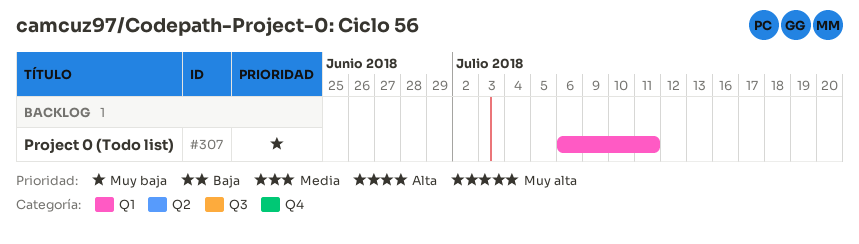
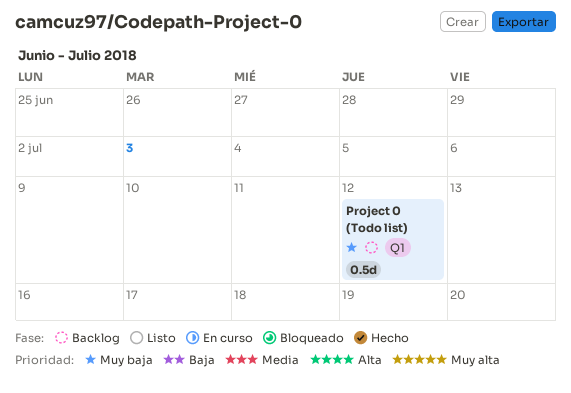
Project 0 (Todo list), due: Jul 11 -> Jul 12

